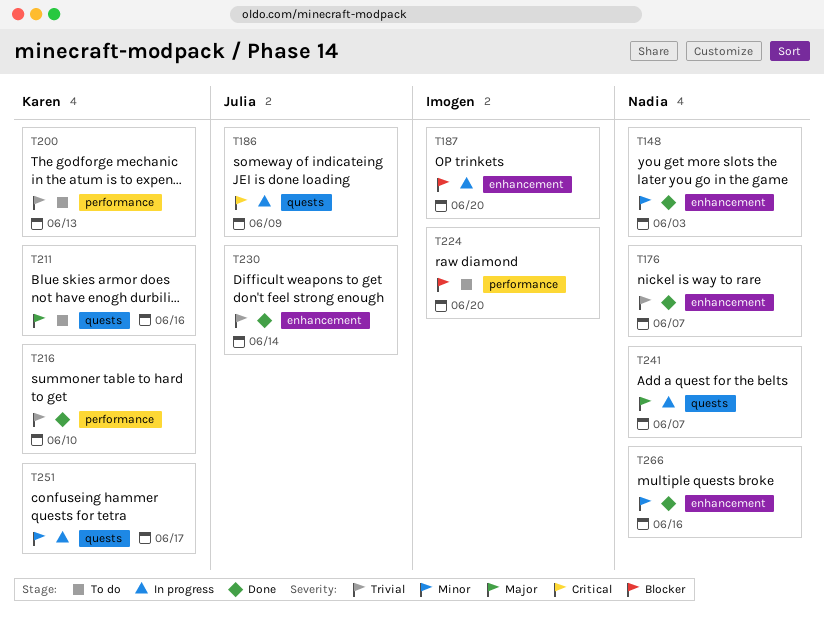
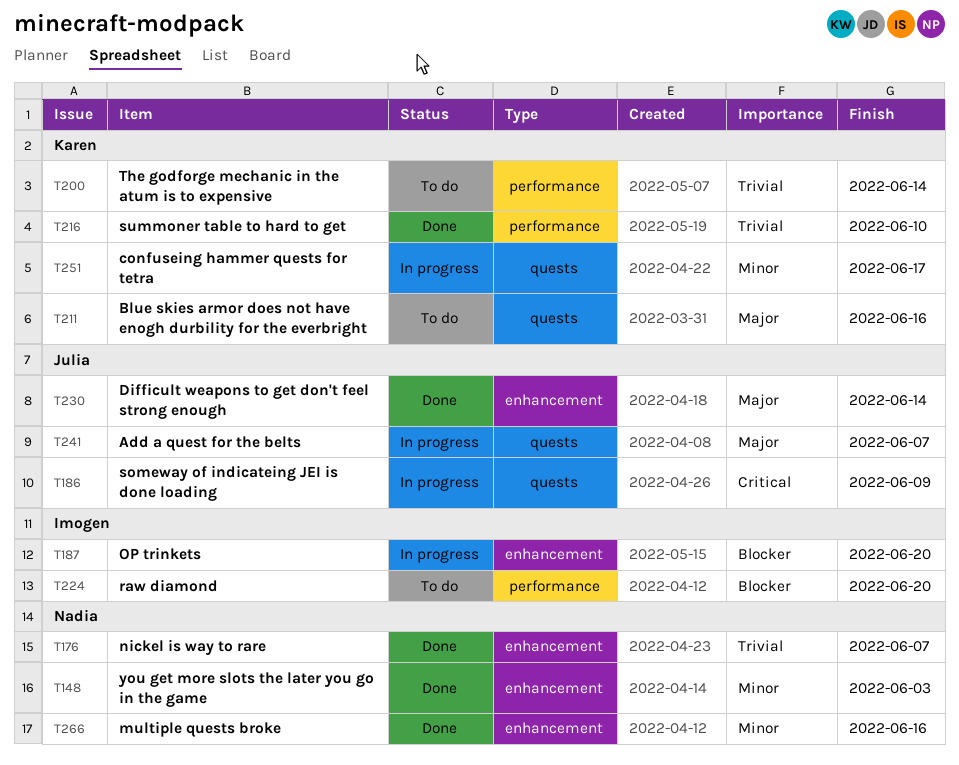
T200, due: Jun 13 -> Jun 14
T230, priority: Trivial -> Major
T241, owner: Nadia -> Julia

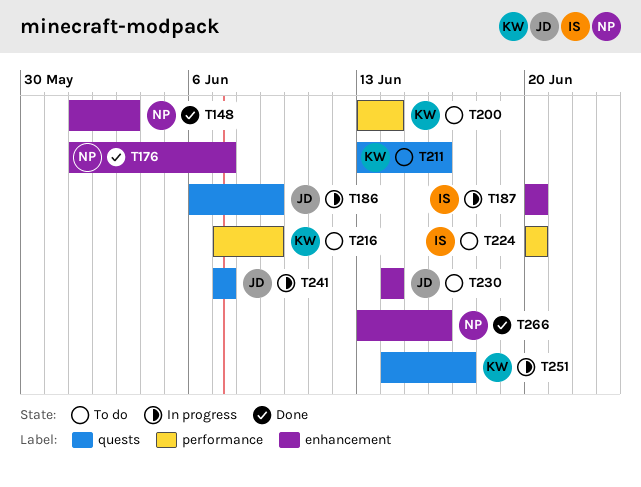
T216, status: Done -> To do
T216, due: Jun 10 -> Jun 9
T230, status: Done -> To do

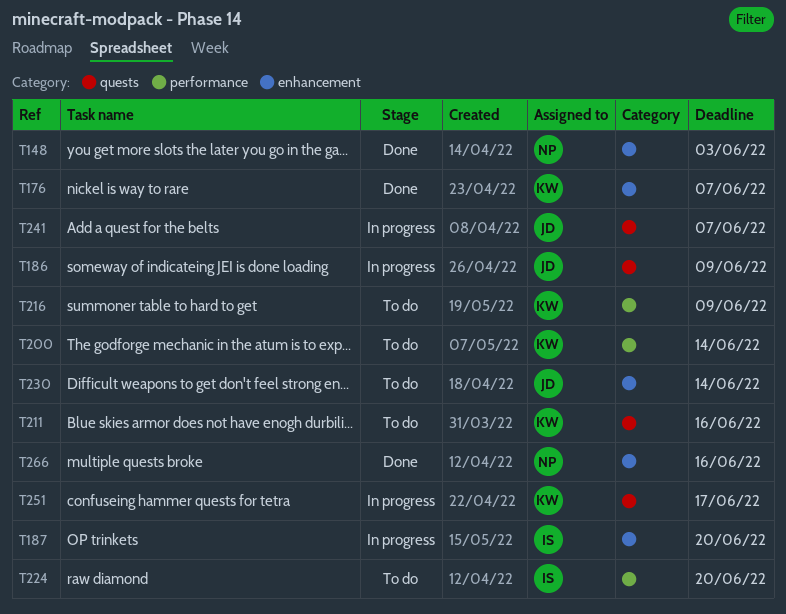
T176, owner: NP -> KW

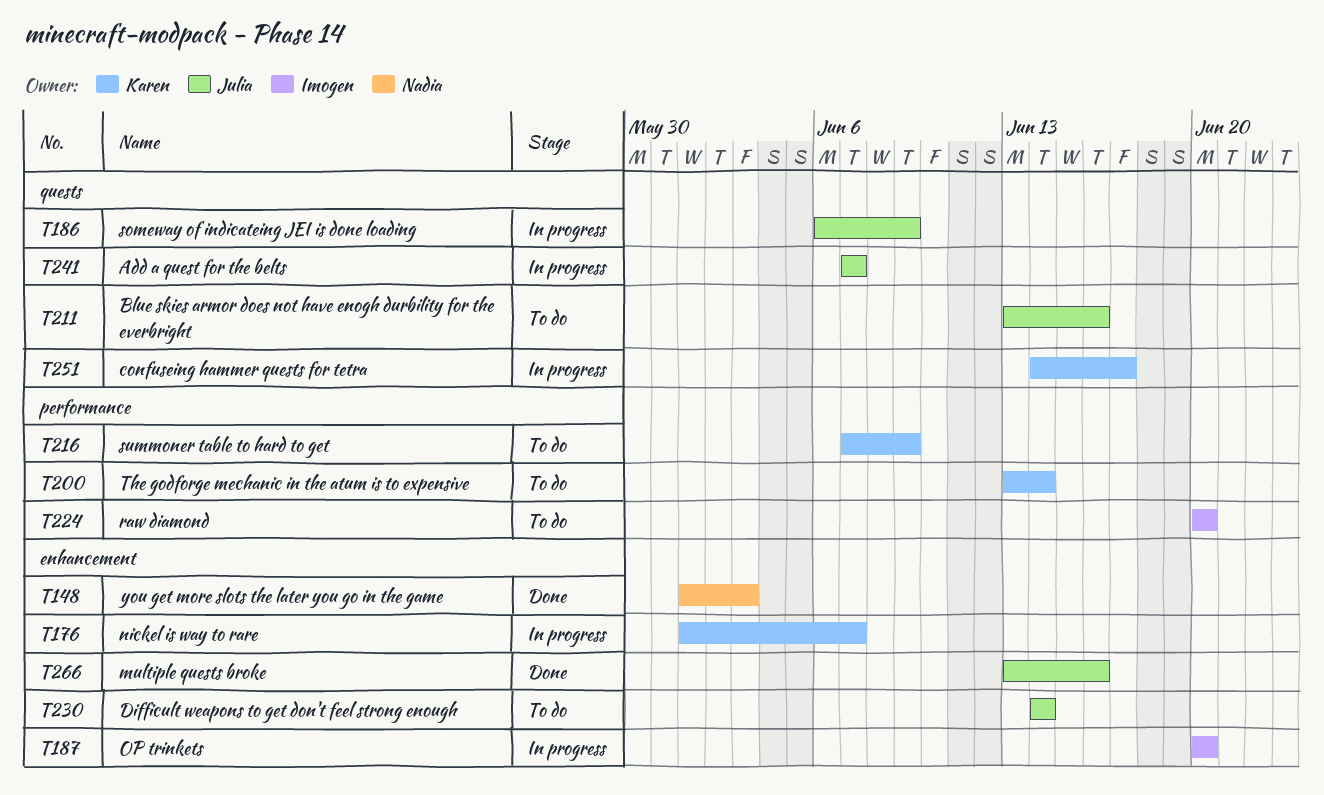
T176, status: Done -> In progress
T211, owner: Karen -> Julia
T266, owner: Nadia -> Julia

